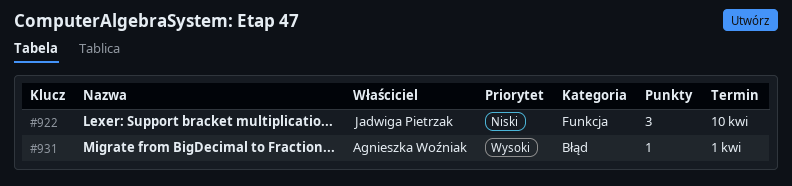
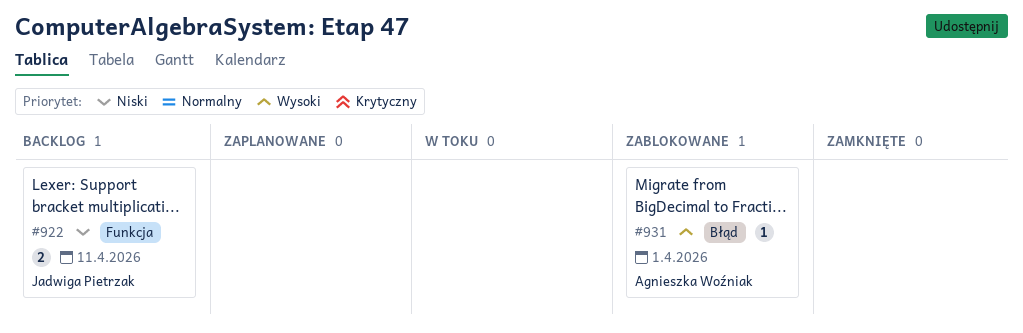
#922, estimate: 3 -> 2
#922, due: Apr 10 -> Apr 11

